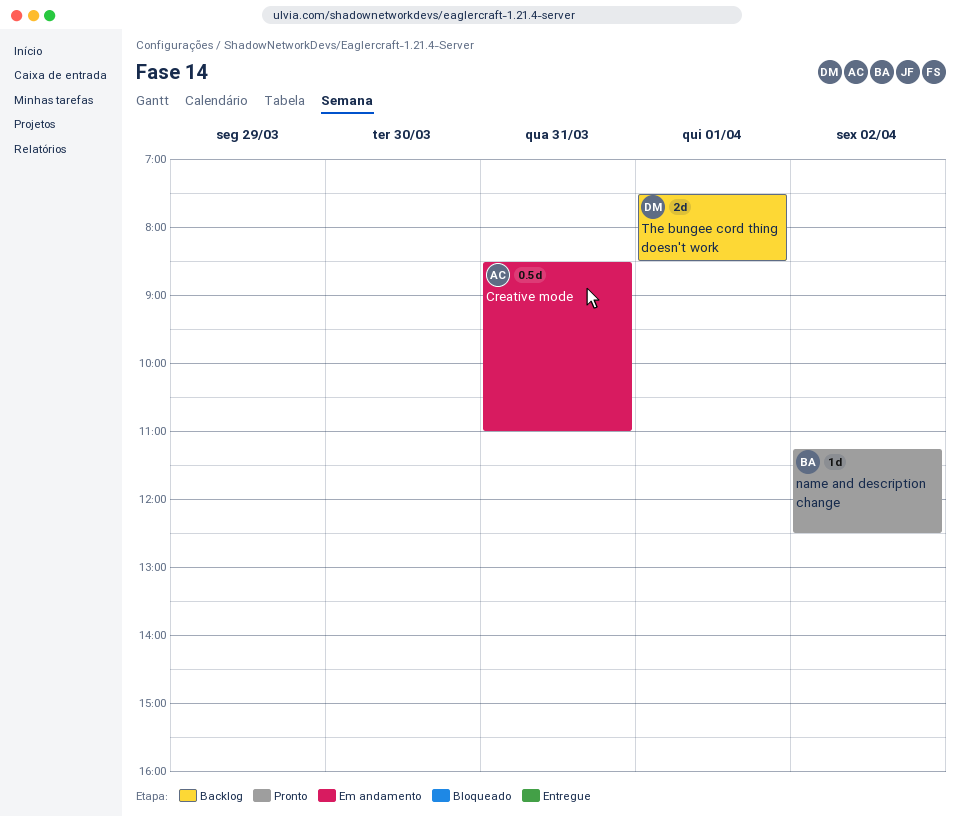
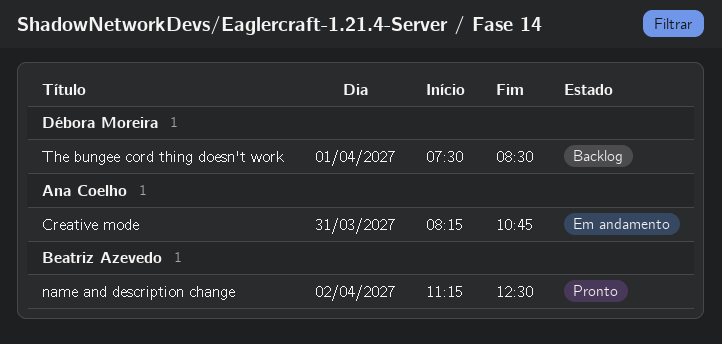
Creative mode, begins: 08:30 -> 08:15
Creative mode, ends: 11:00 -> 10:45

